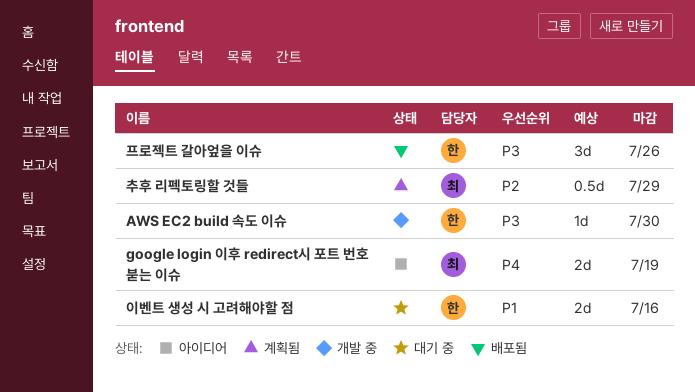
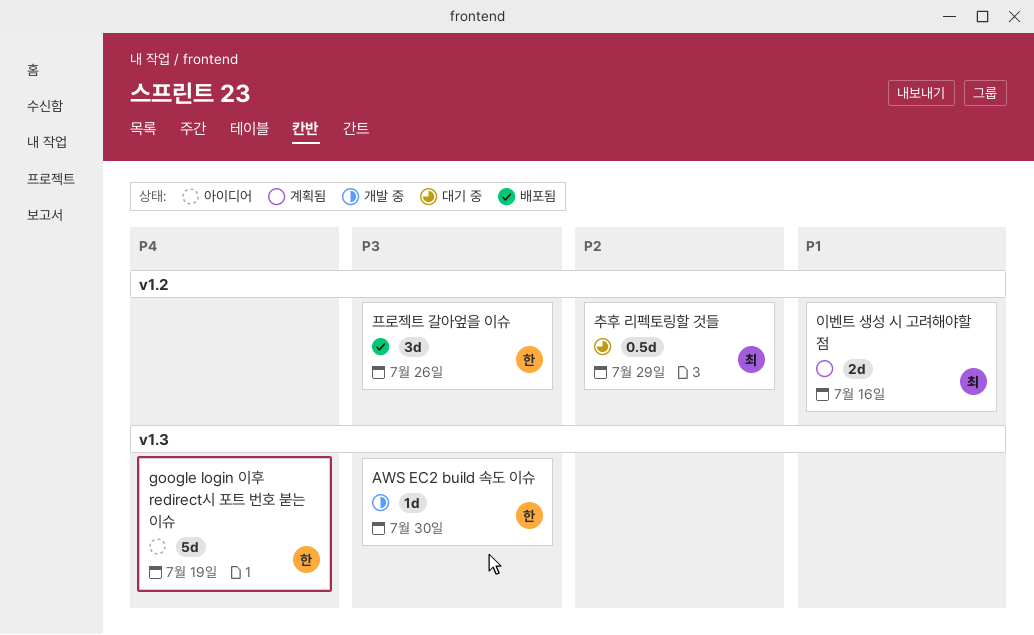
google login 이후 redirect시 포트 번호 붇는 이슈, owner: 최 -> 한
google login 이후 redirect시 포트 번호 붇는 이슈, estimate: 2d -> 5d
이벤트 생성 시 고려해야할 점, status: 대기 중 -> 계획됨
이벤트 생성 시 고려해야할 점, owner: 한 -> 최
추후 리펙토링할 것들, status: 계획됨 -> 대기 중

